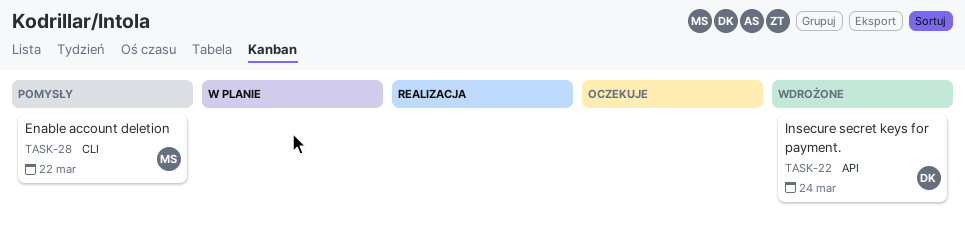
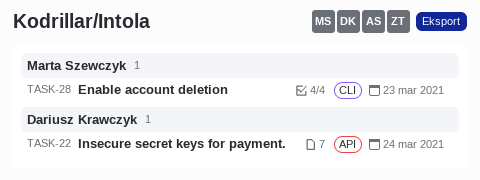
TASK-28, due: Mar 22 -> Mar 23

